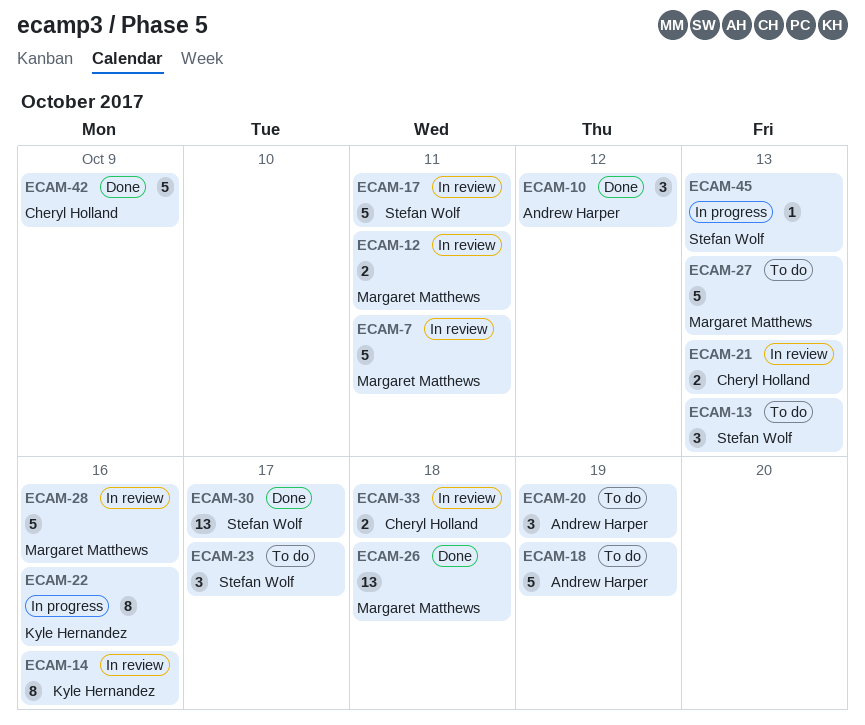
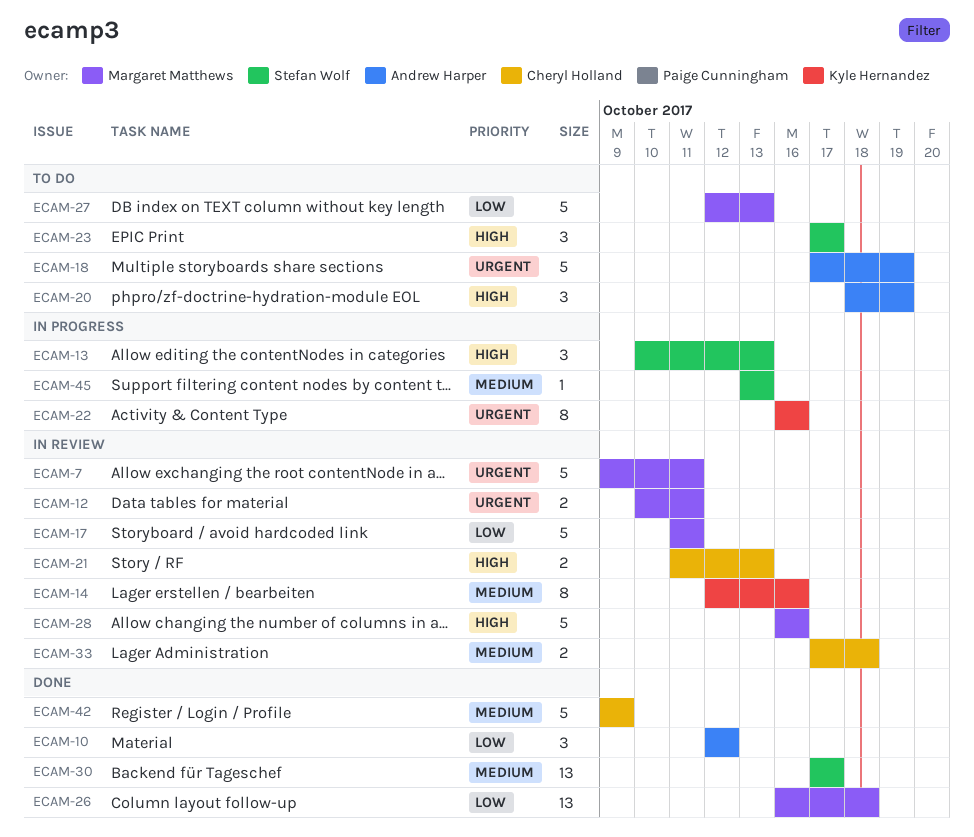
ECAM-13, status: To do -> In progress
ECAM-17, owner: Stefan Wolf -> Margaret Matthews

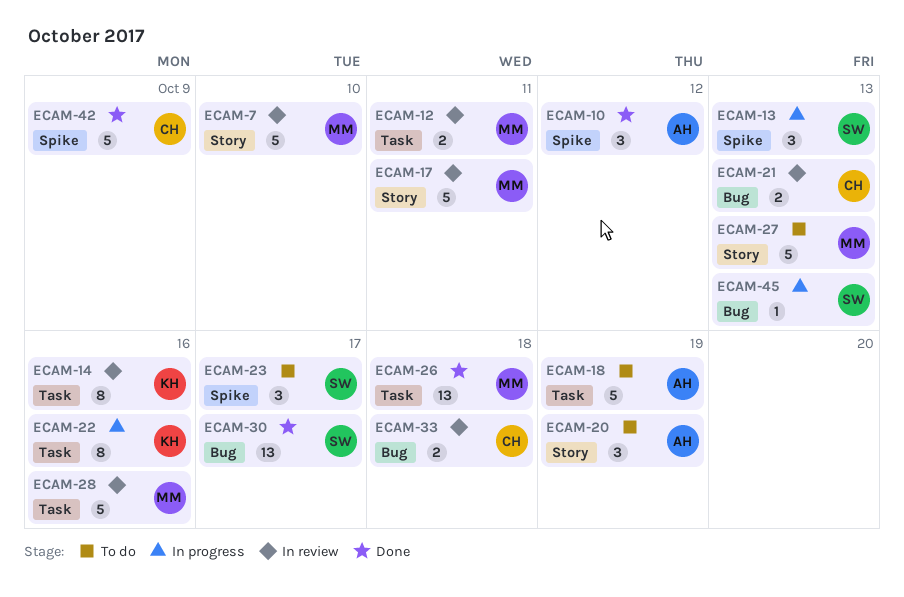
ECAM-7, due: Oct 11 -> Oct 10

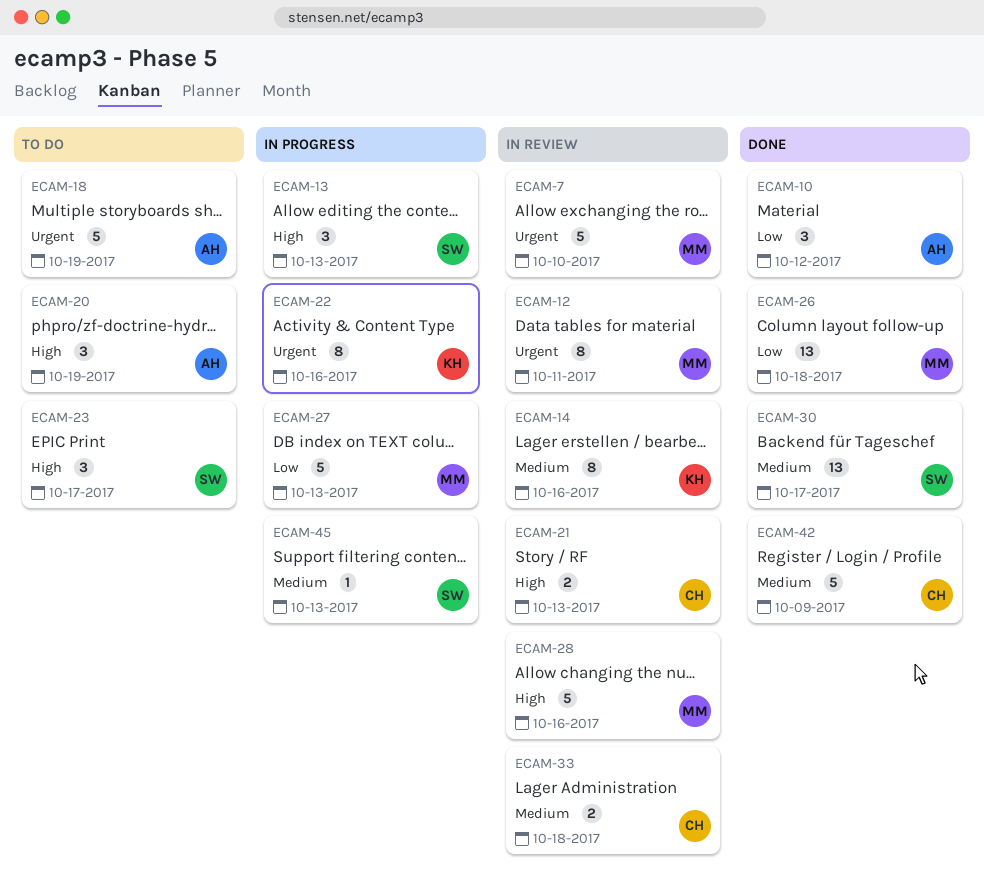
ECAM-12, estimate: 2 -> 8
ECAM-17: present -> none
ECAM-27, status: To do -> In progress

